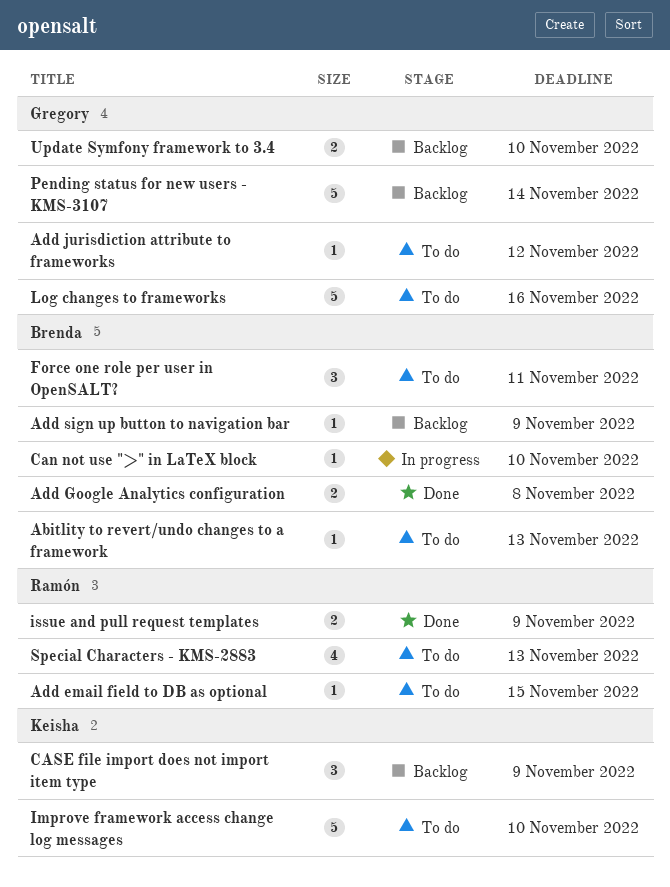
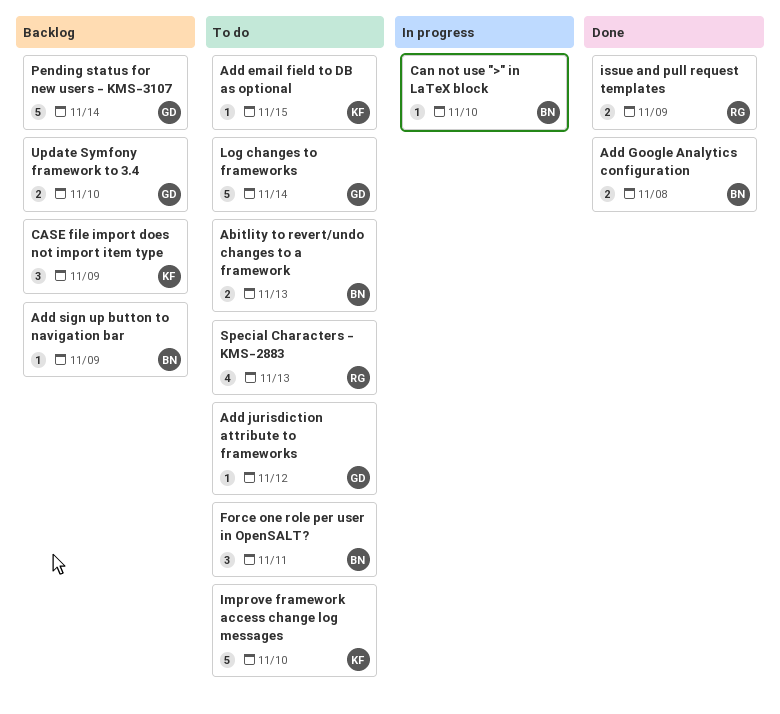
Abitlity to revert/undo changes to a framework, estimate: 1 -> 2
Add email field to DB as optional, owner: Ramón -> Keisha
Log changes to frameworks, due: Nov 16 -> Nov 14

